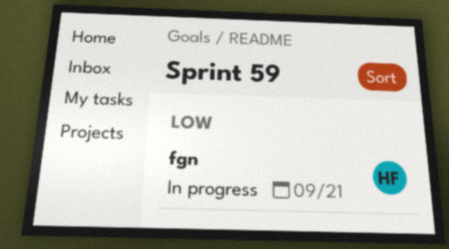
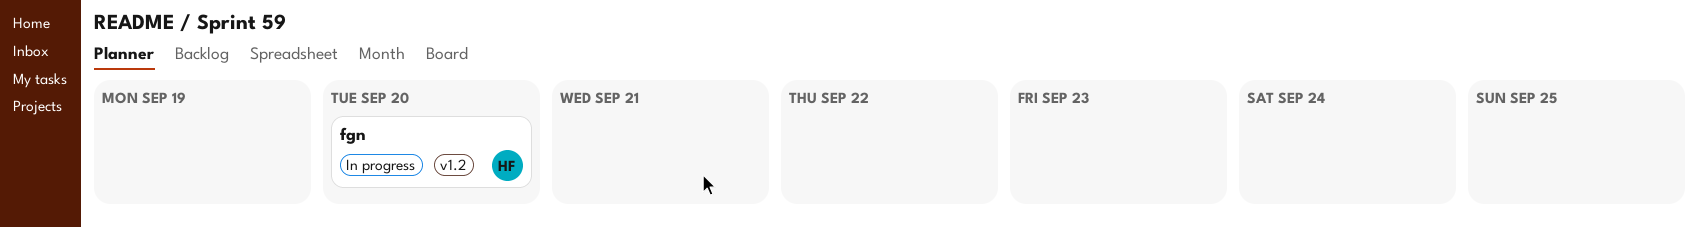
fgn, due: Sep 21 -> Sep 20

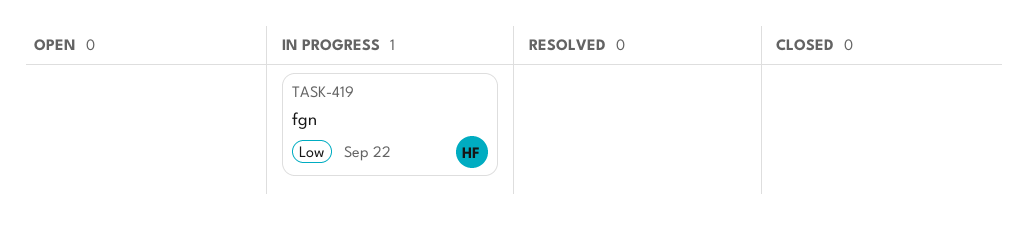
fgn, due: Sep 20 -> Sep 22

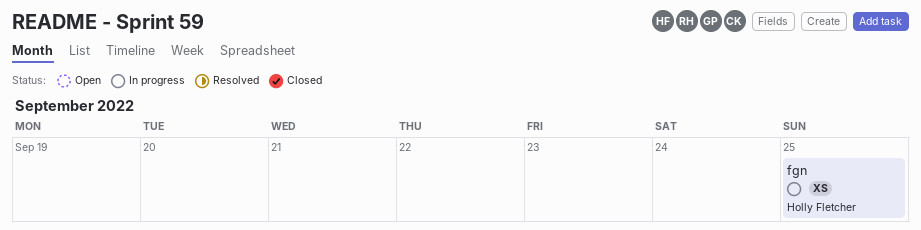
fgn, due: Sep 22 -> Sep 25

